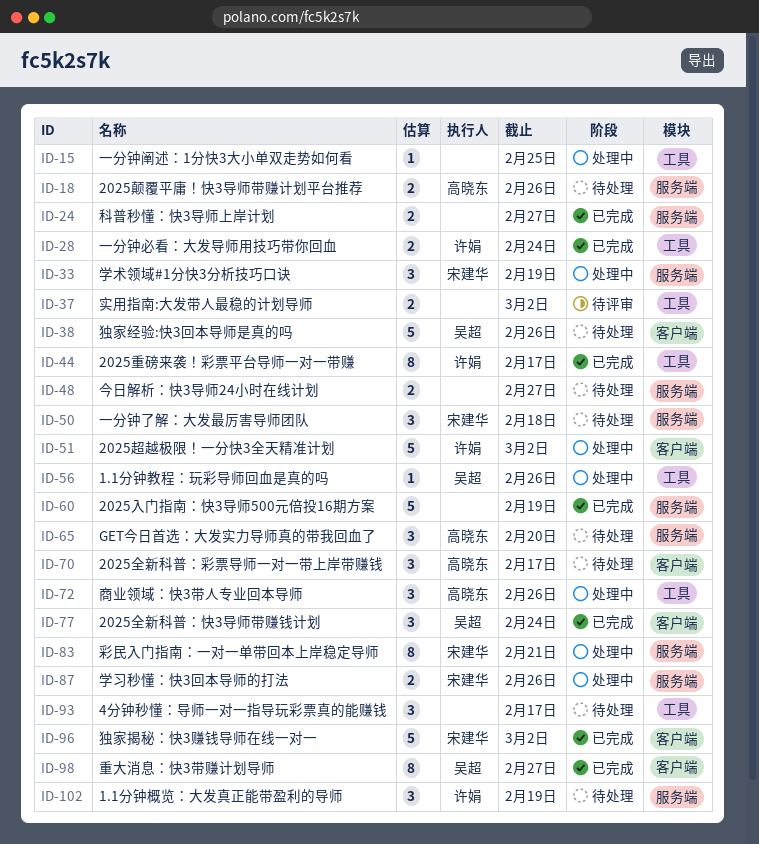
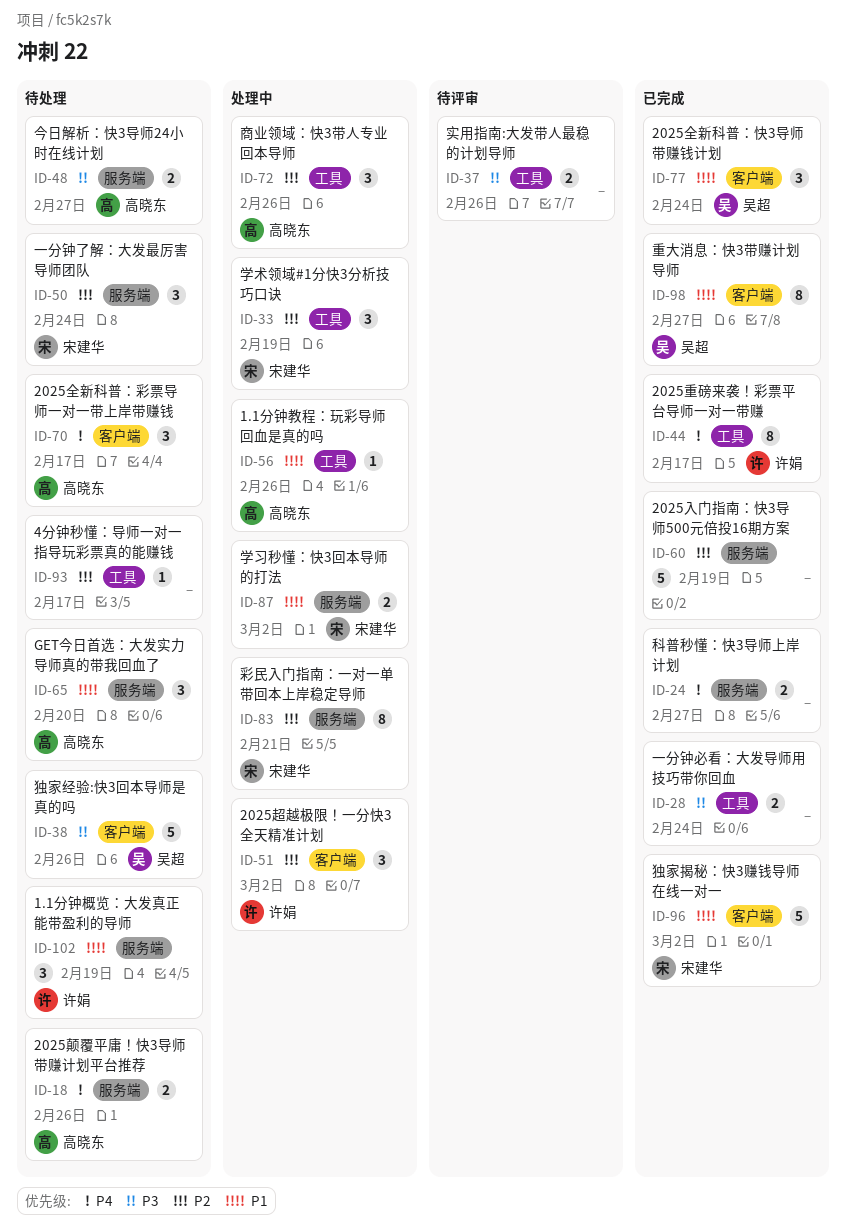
ID-15: present -> none
ID-28, owner: 许娟 -> none
ID-33, label: 服务端 -> 工具
ID-37, due: Mar 2 -> Feb 26
ID-48, owner: none -> 高晓东
ID-50, due: Feb 18 -> Feb 24
ID-51, estimate: 5 -> 3
ID-56, owner: 吴超 -> 高晓东
ID-87, due: Feb 26 -> Mar 2
ID-93, estimate: 3 -> 1

